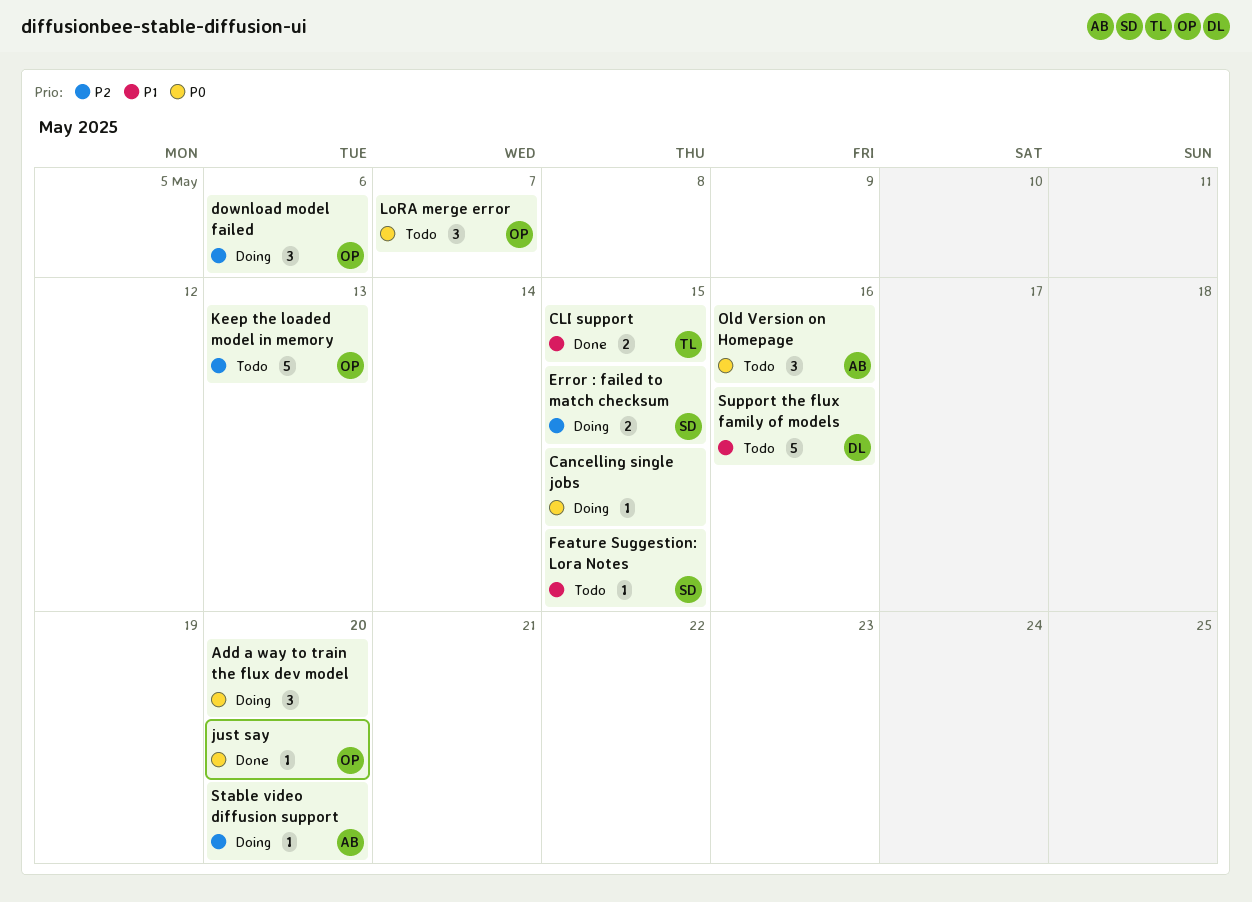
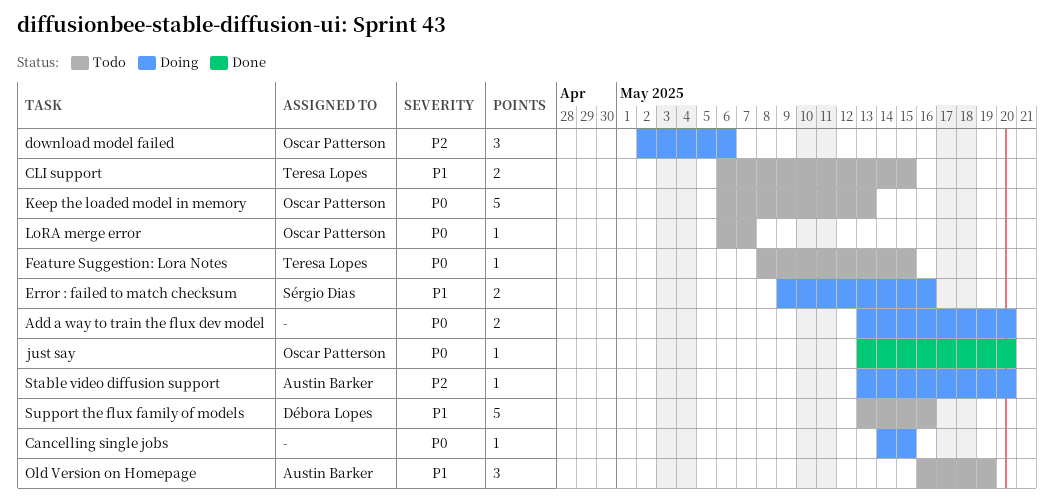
Add a way to train the flux dev model, estimate: 3 -> 2
CLI support, status: Done -> Todo
Error : failed to match checksum, priority: P2 -> P1
Error : failed to match checksum, due: May 15 -> May 16
Feature Suggestion: Lora Notes, owner: Sérgio Dias -> Teresa Lopes
Feature Suggestion: Lora Notes, priority: P1 -> P0
Keep the loaded model in memory, priority: P2 -> P0
LoRA merge error, estimate: 3 -> 1
Old Version on Homepage, priority: P0 -> P1
Old Version on Homepage, due: May 16 -> May 19

